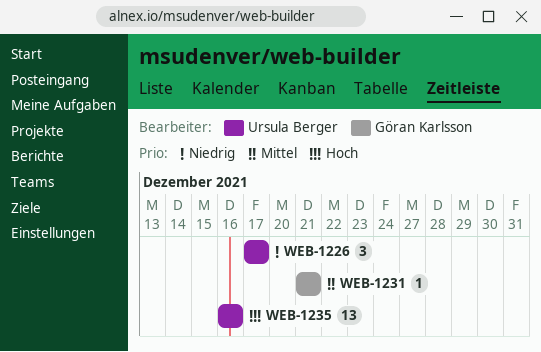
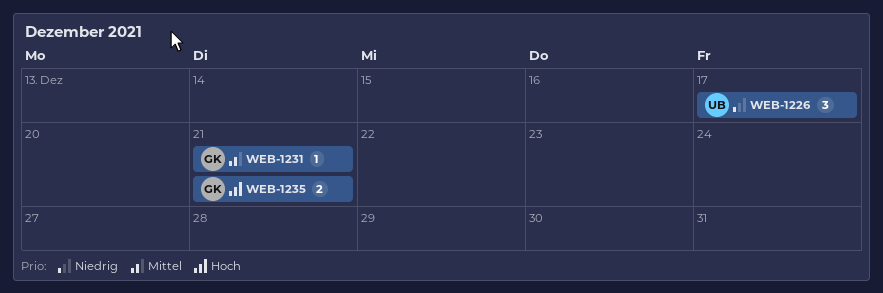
WEB-1235, owner: Ursula Berger -> Göran Karlsson
WEB-1235, estimate: 13 -> 2
WEB-1235, start: Dec 16 -> Dec 21
WEB-1235, due: Dec 16 -> Dec 21

